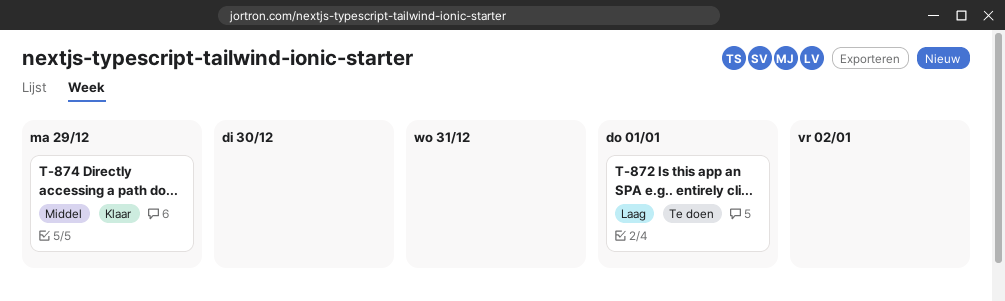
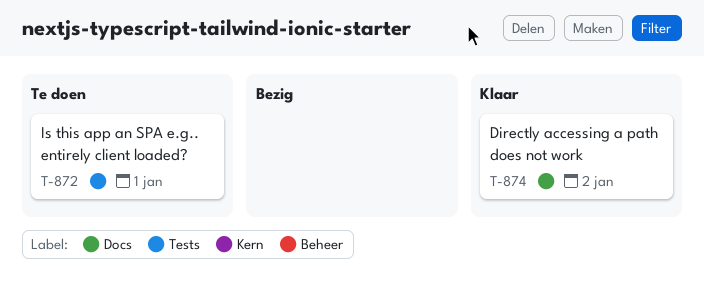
T-874, due: Dec 29 -> Jan 2

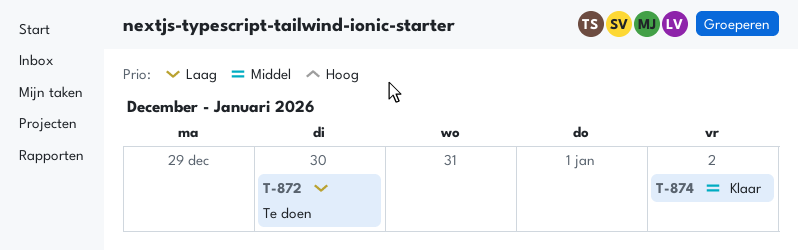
T-872, due: Jan 1 -> Dec 30

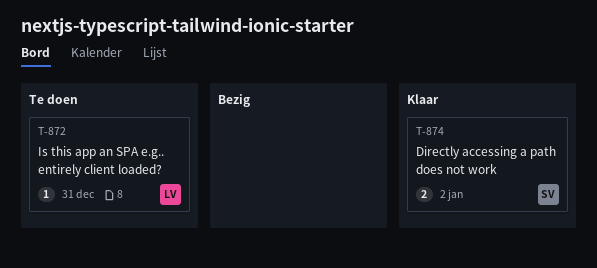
T-872, due: Dec 30 -> Dec 31

